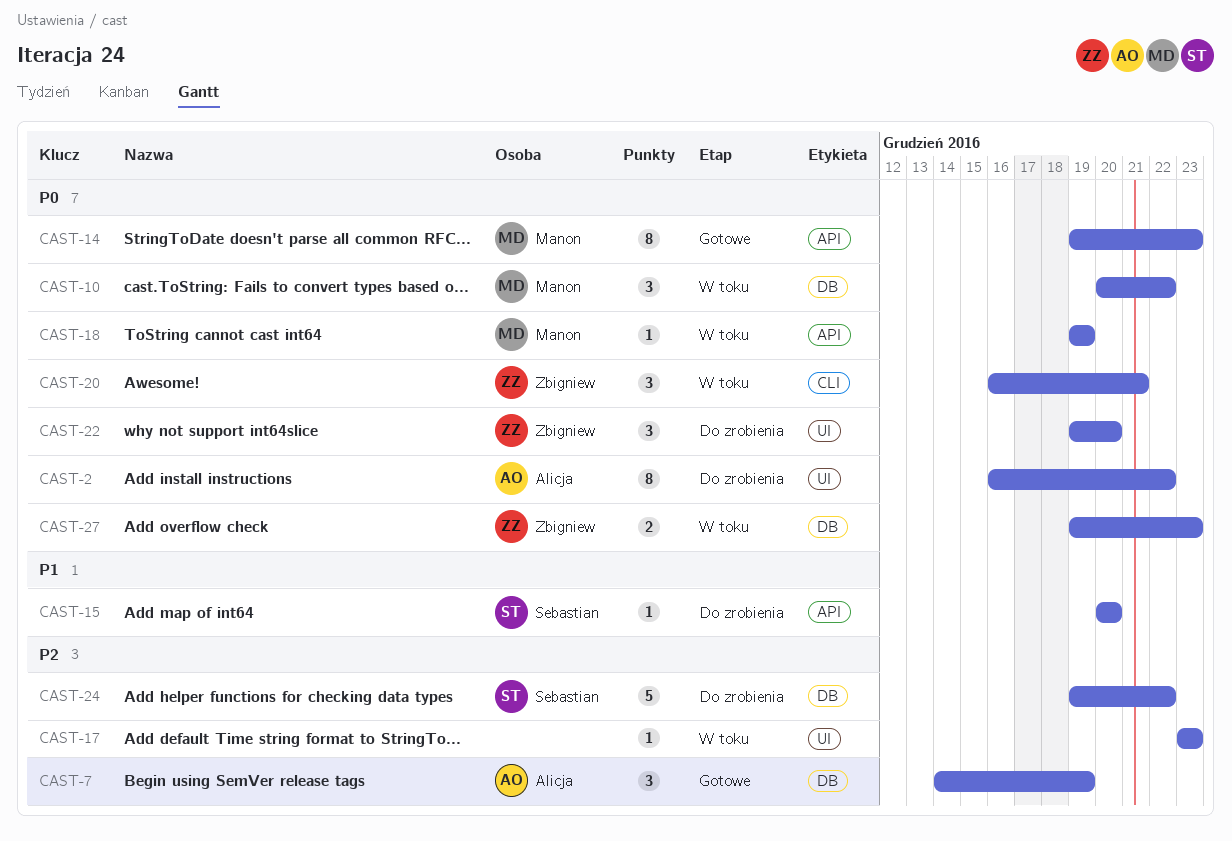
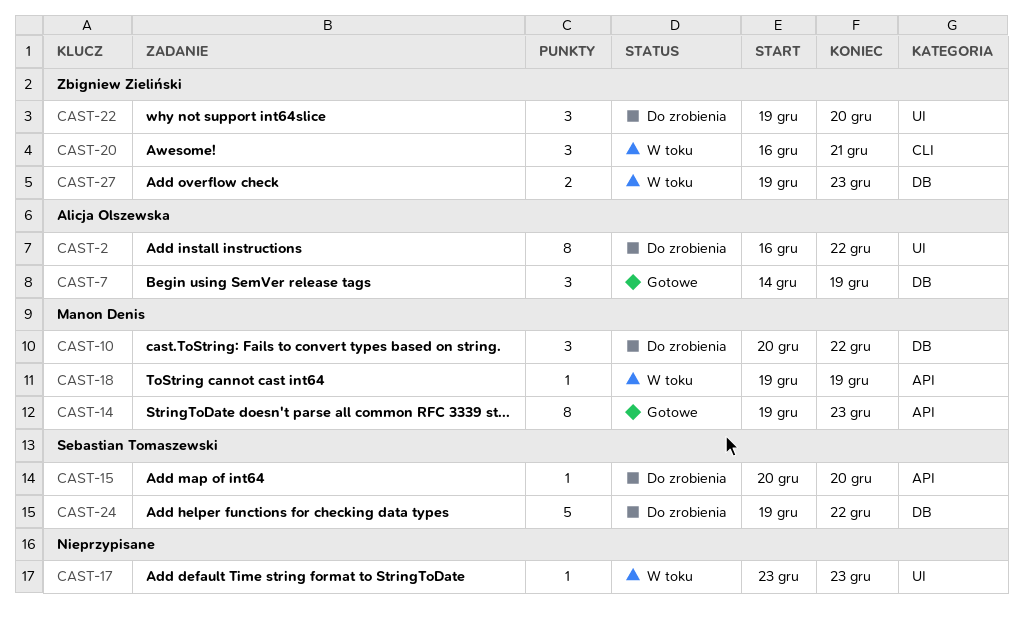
CAST-10, status: W toku -> Do zrobienia

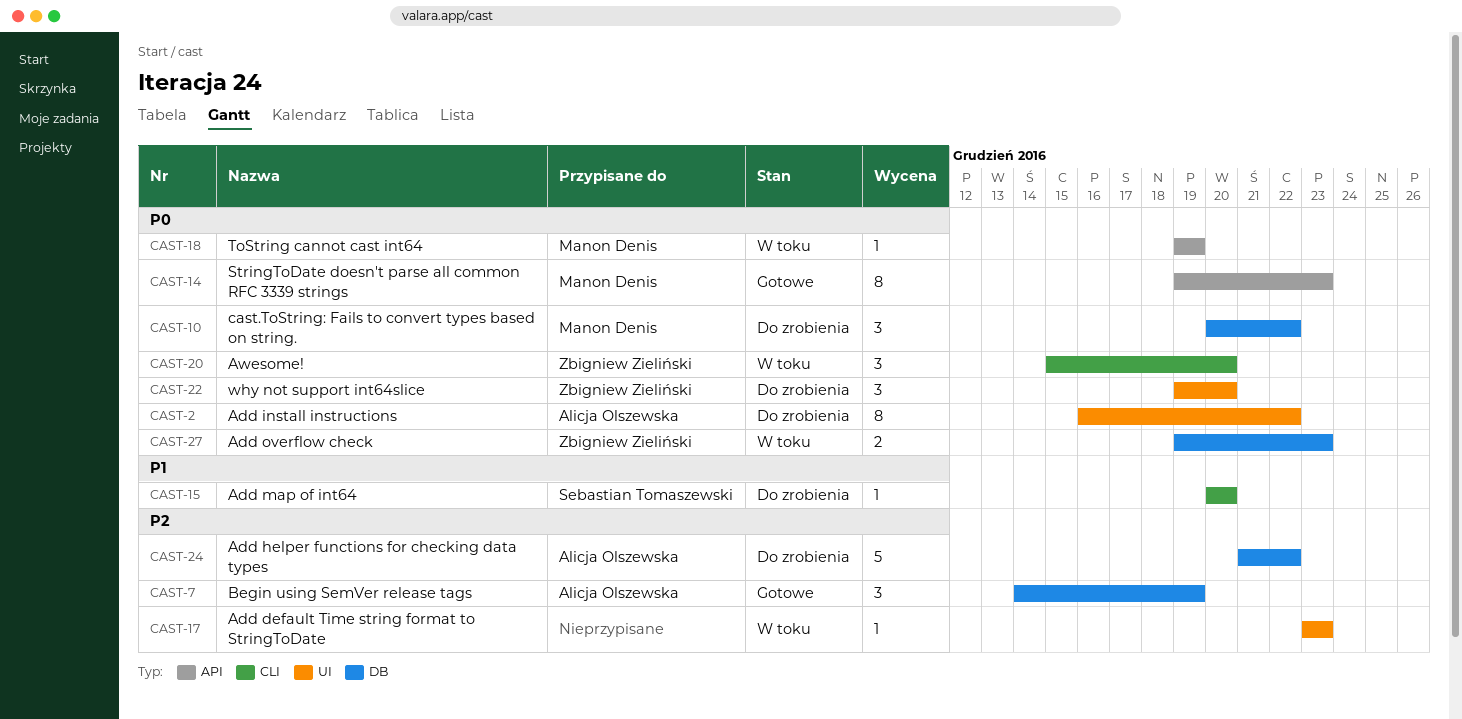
CAST-15, label: API -> CLI
CAST-20, start: Dec 16 -> Dec 15
CAST-20, due: Dec 21 -> Dec 20
CAST-24, owner: Sebastian Tomaszewski -> Alicja Olszewska
CAST-24, start: Dec 19 -> Dec 21

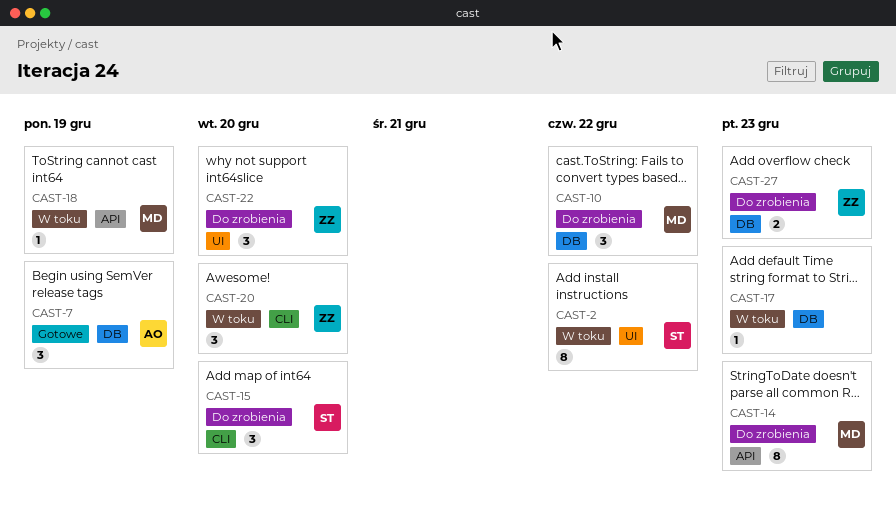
CAST-2, status: Do zrobienia -> W toku
CAST-2, owner: Alicja Olszewska -> Sebastian Tomaszewski
CAST-14, status: Gotowe -> Do zrobienia
CAST-15, estimate: 1 -> 3
CAST-17, label: UI -> DB
CAST-24: present -> none
CAST-27, status: W toku -> Do zrobienia

